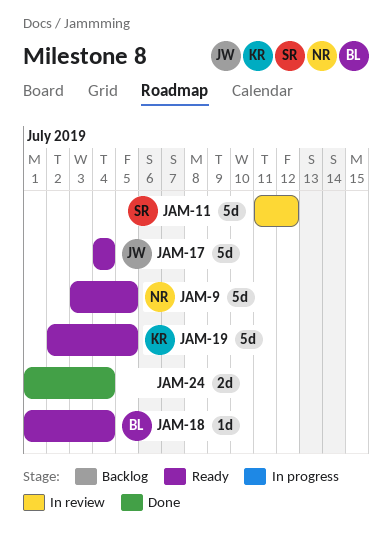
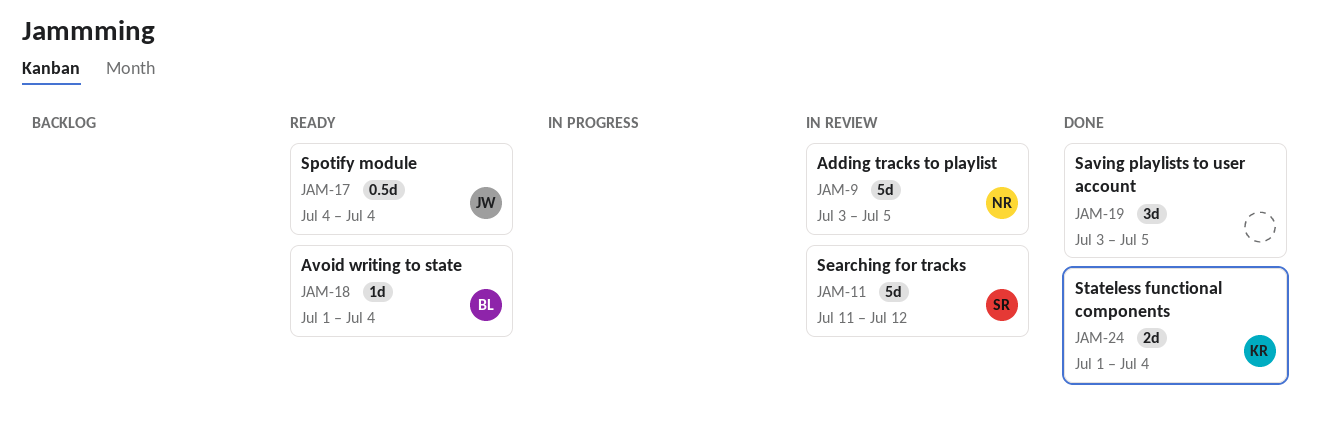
JAM-9, status: Ready -> In review
JAM-17, estimate: 5d -> 0.5d
JAM-19, status: Ready -> Done
JAM-19, owner: KR -> none
JAM-19, estimate: 5d -> 3d
JAM-19, start: Jul 2 -> Jul 3
JAM-24, owner: none -> KR

